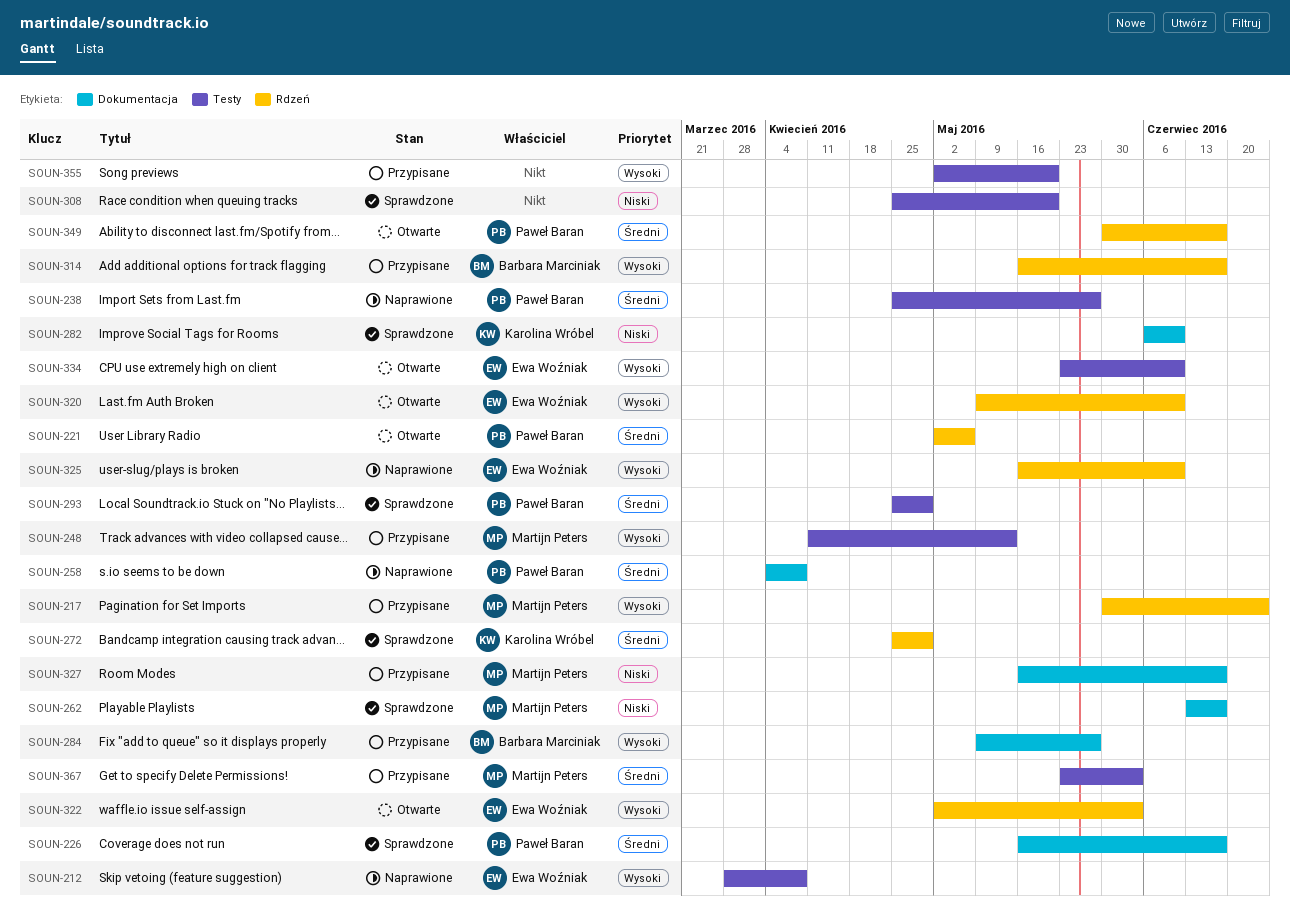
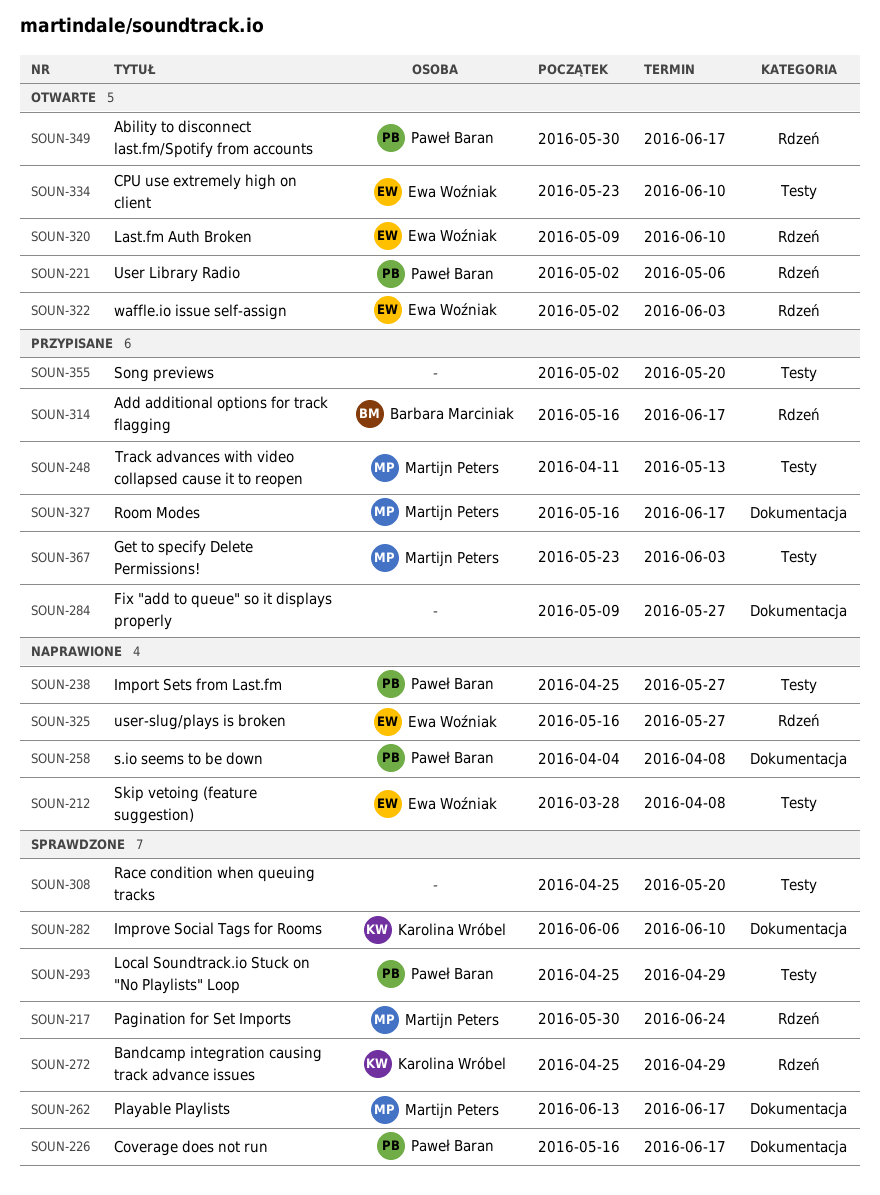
SOUN-217, status: Przypisane -> Sprawdzone
SOUN-284, owner: Barbara Marciniak -> none
SOUN-325, due: Jun 10 -> May 27

